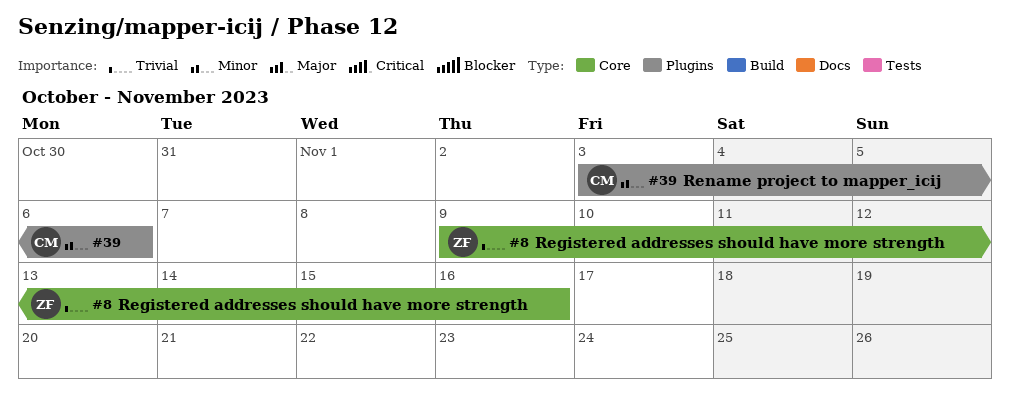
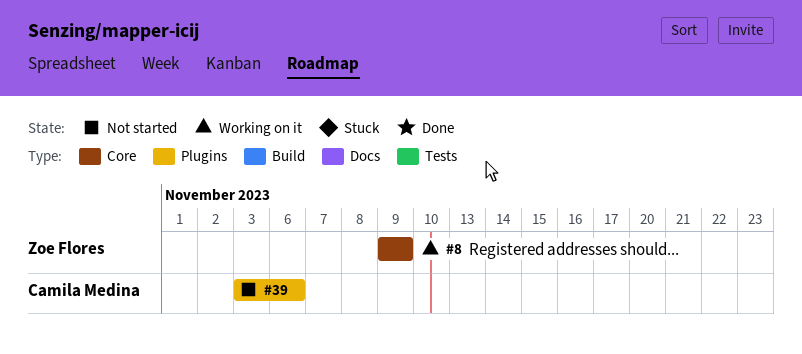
#8, due: Nov 16 -> Nov 9

